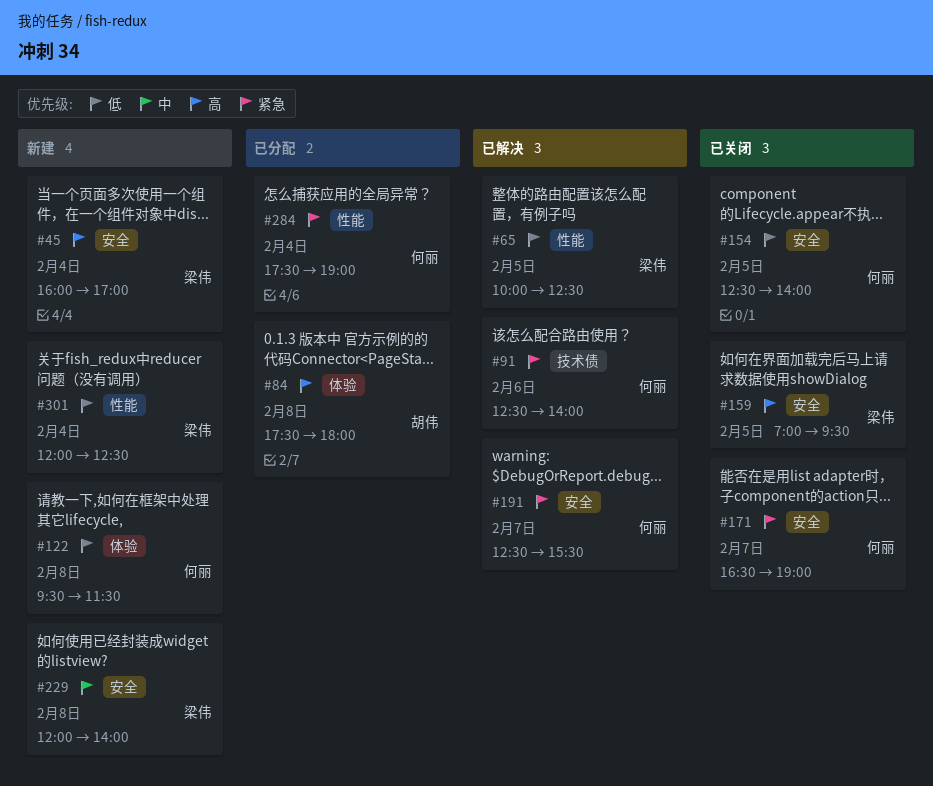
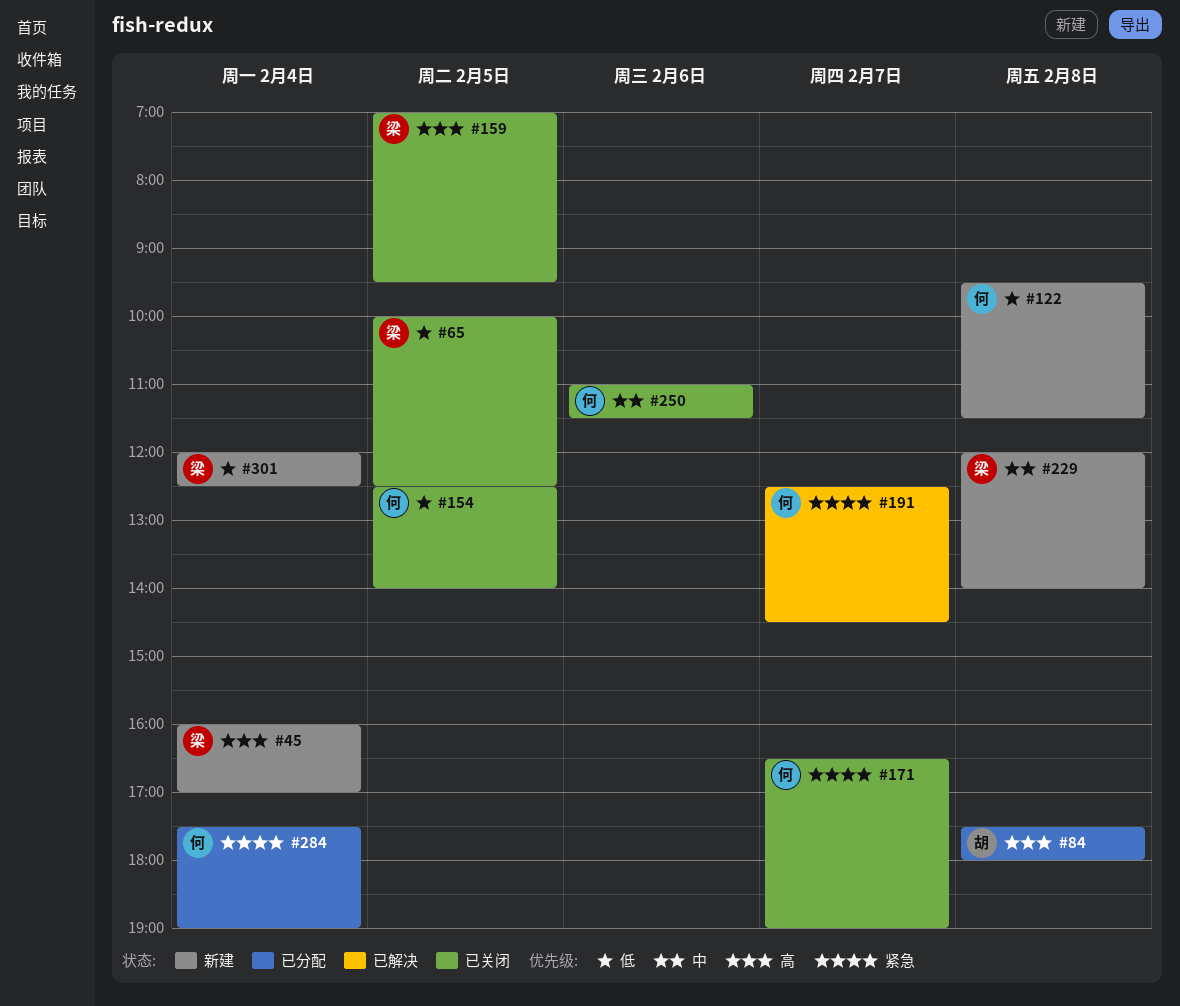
#65, status: 已解决 -> 已关闭
#91: present -> none
#191, ends: 15:30 -> 14:30
#250: none -> present

